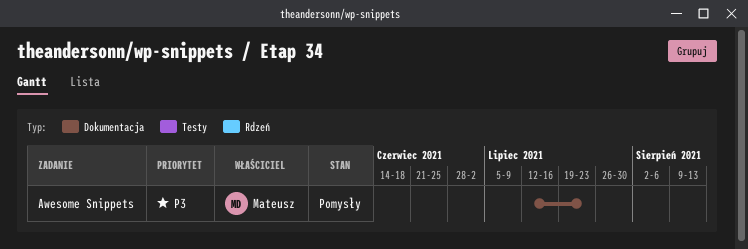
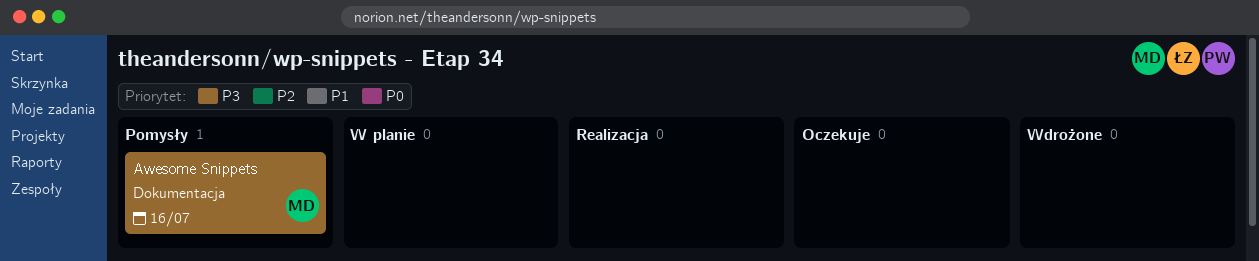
Awesome Snippets, due: Jul 23 -> Jul 16

